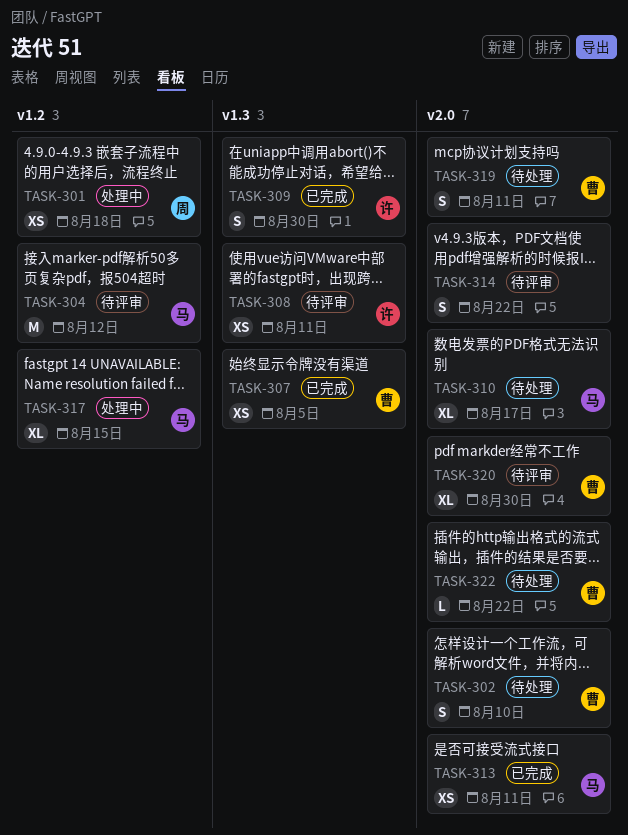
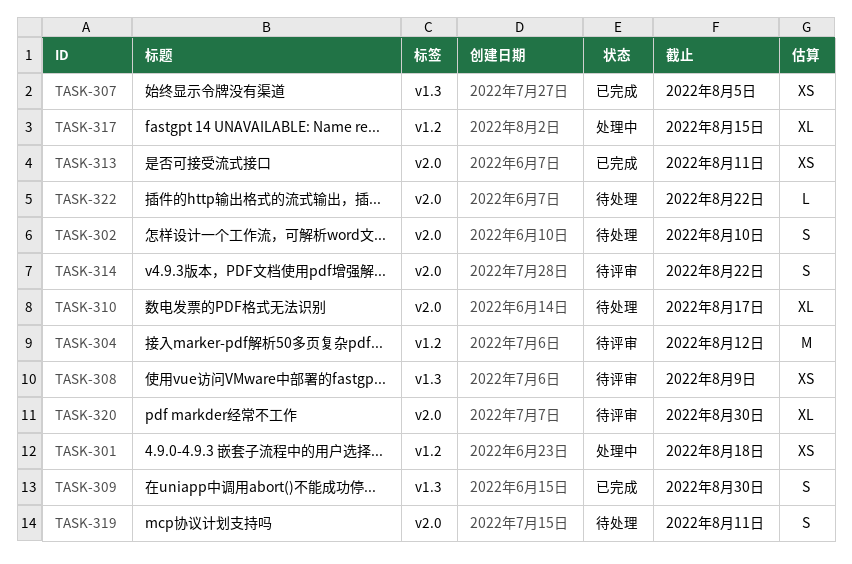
TASK-308, due: Aug 11 -> Aug 9

